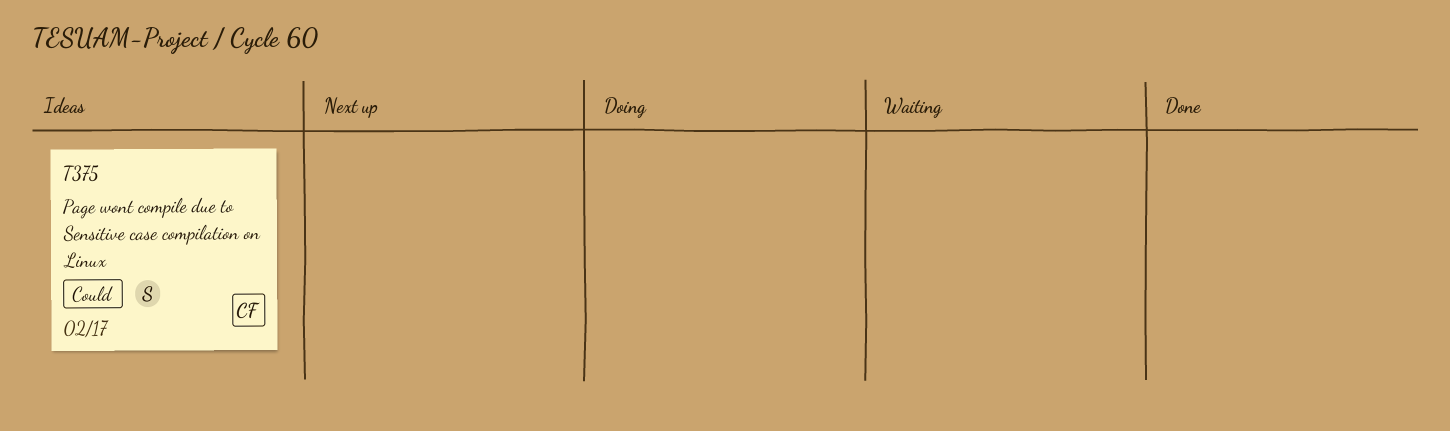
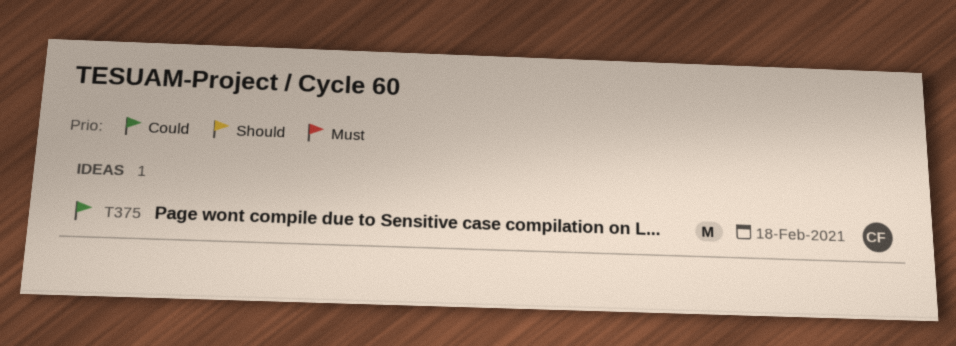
T375, estimate: S -> M
T375, due: Feb 17 -> Feb 18

